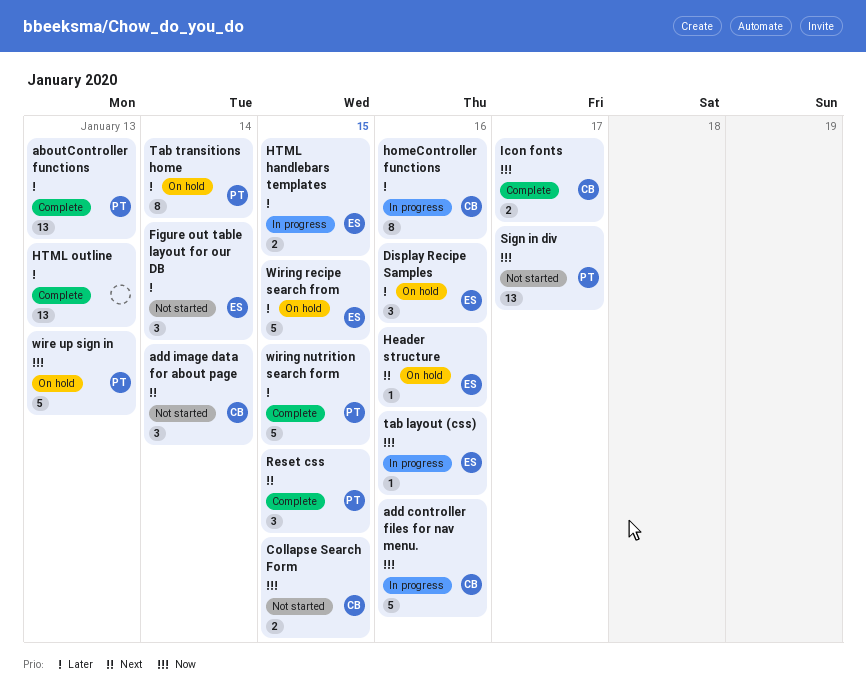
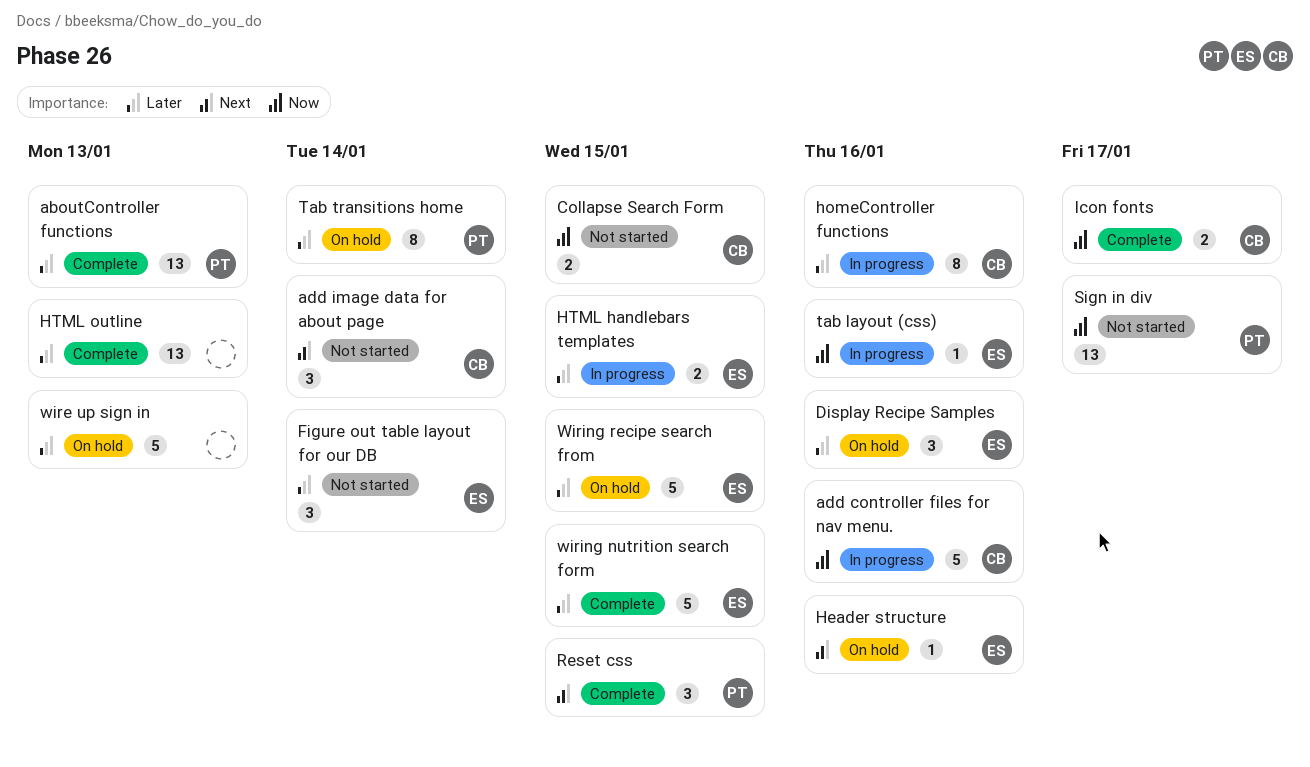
wire up sign in, owner: PT -> none
wire up sign in, priority: Now -> Later
wiring nutrition search form, owner: PT -> ES

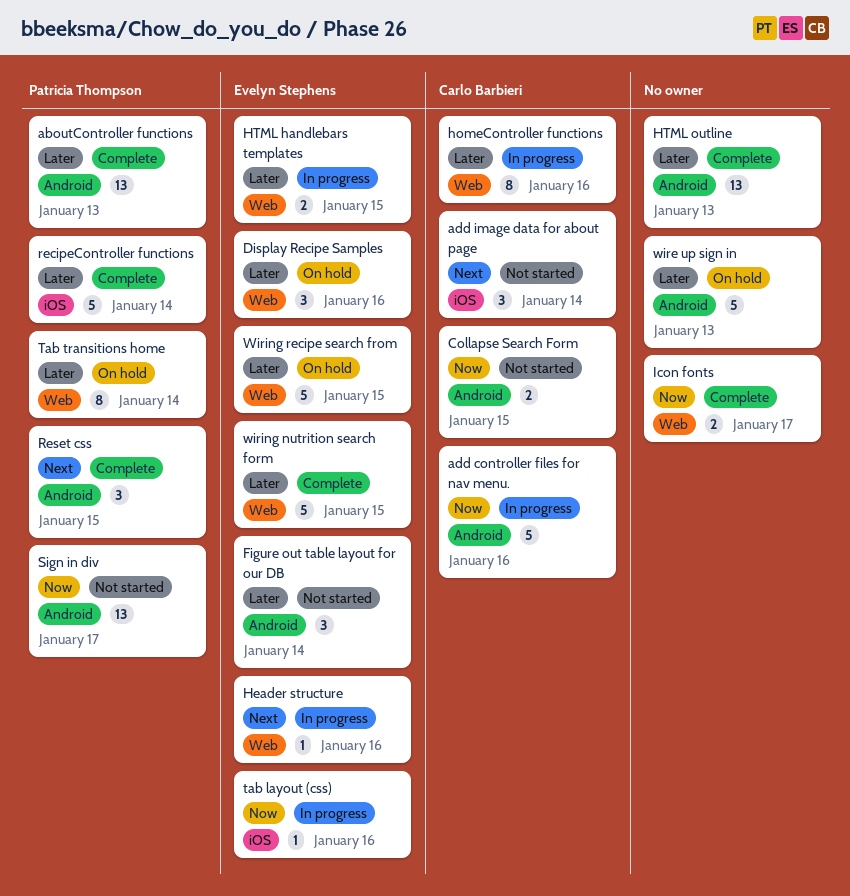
Header structure, status: On hold -> In progress
Icon fonts, owner: Carlo Barbieri -> none
recipeController functions: none -> present

